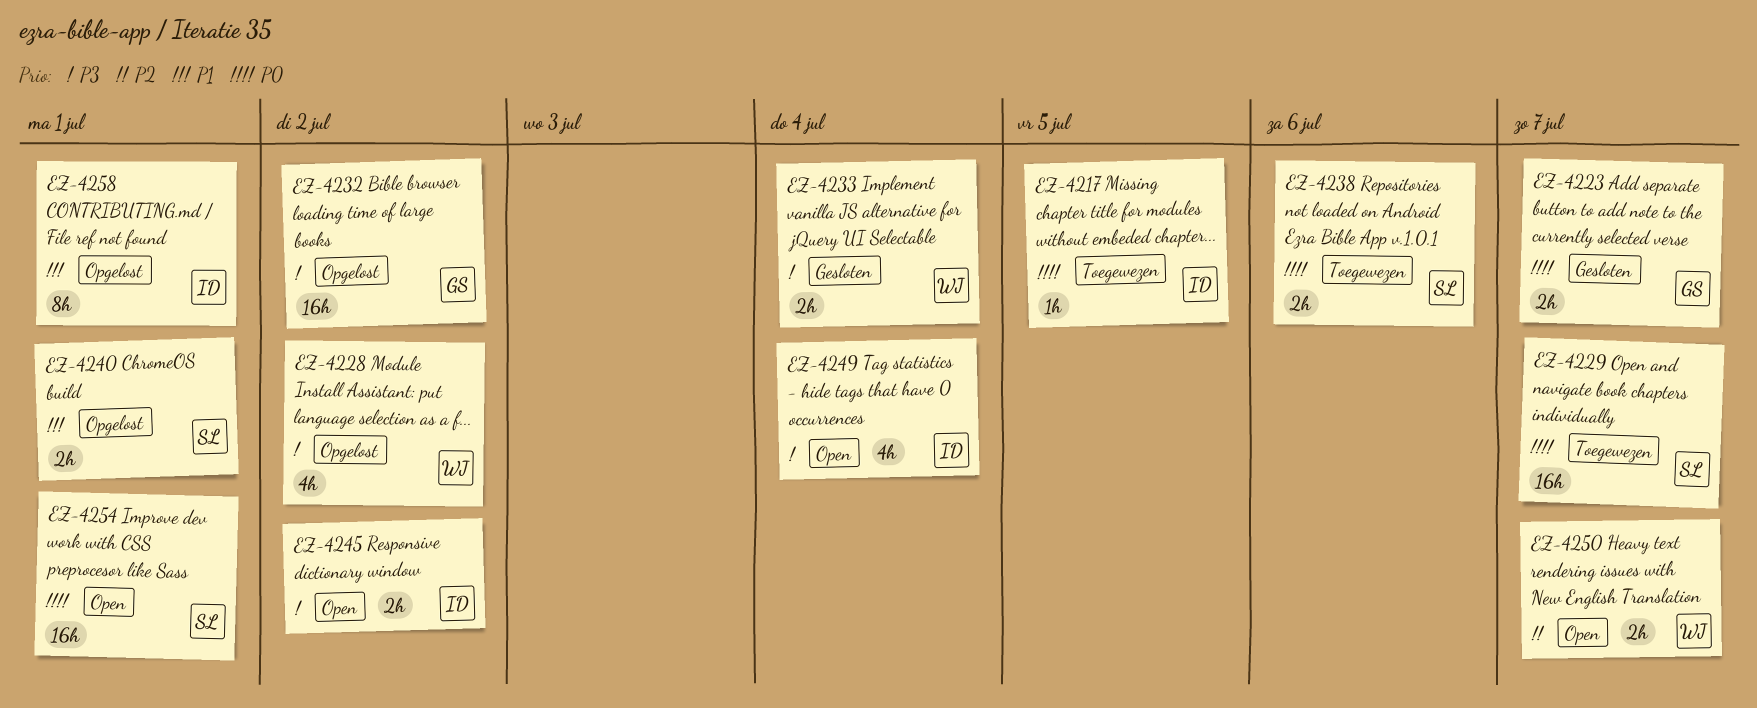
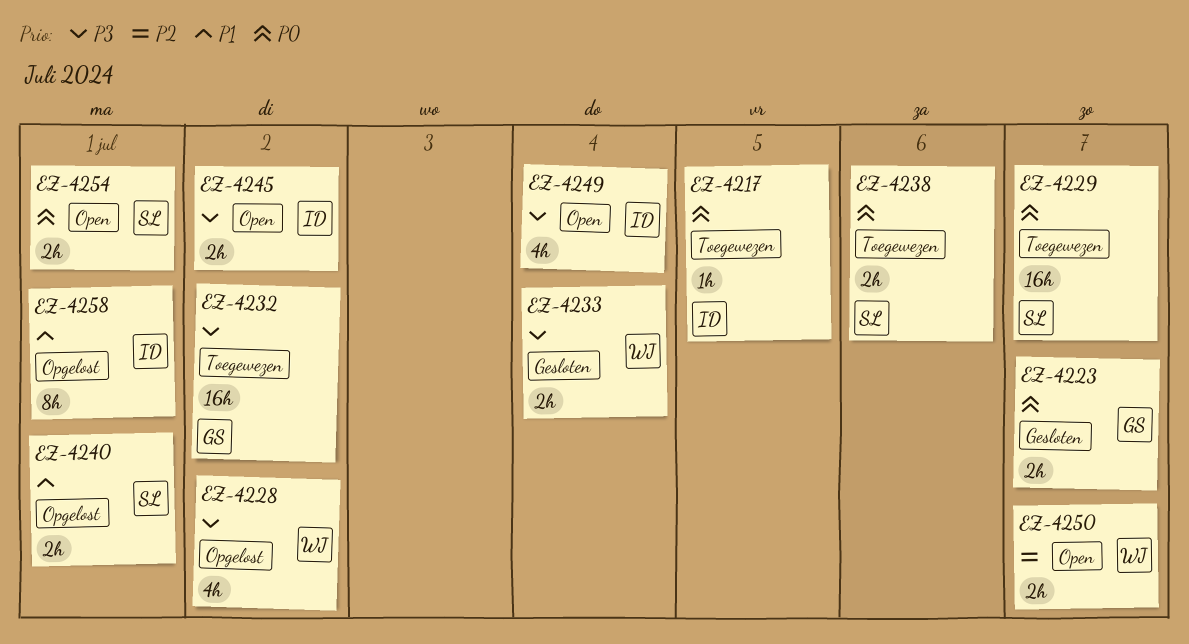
EZ-4232, status: Opgelost -> Toegewezen
EZ-4254, estimate: 16h -> 2h

